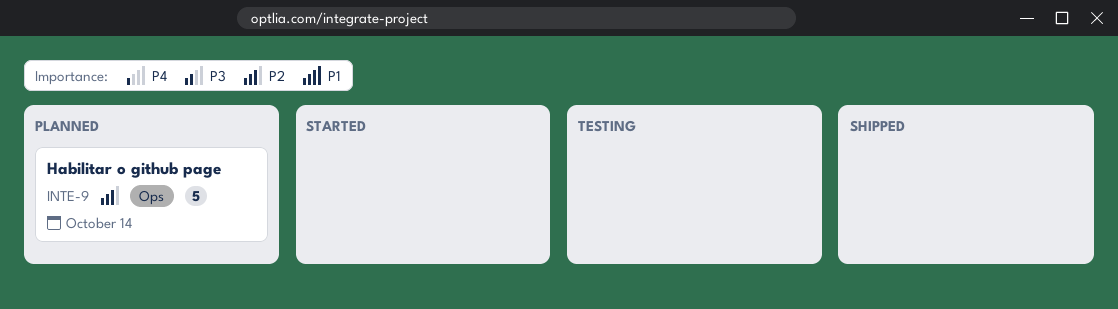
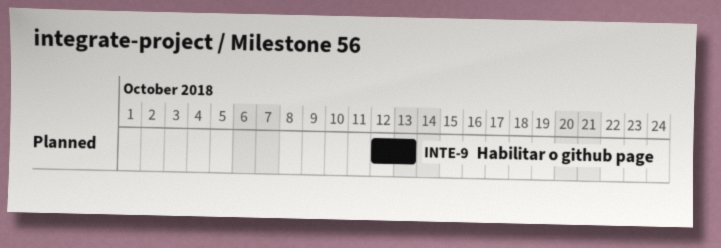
INTE-9, due: Oct 14 -> Oct 13

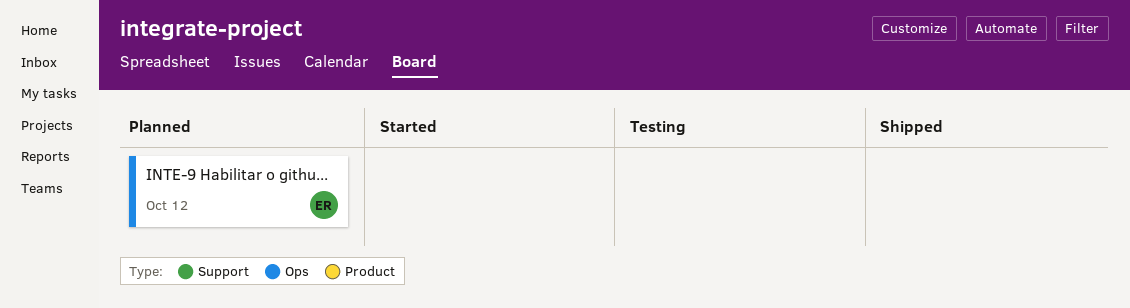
INTE-9, due: Oct 13 -> Oct 12

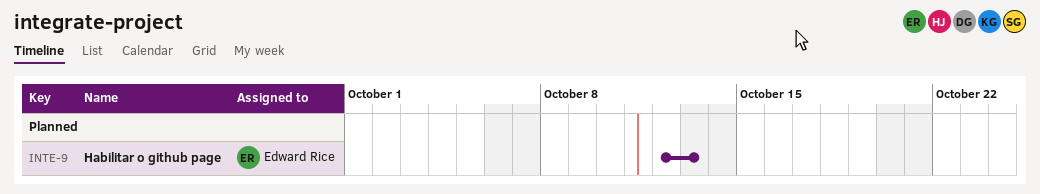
INTE-9, due: Oct 12 -> Oct 13

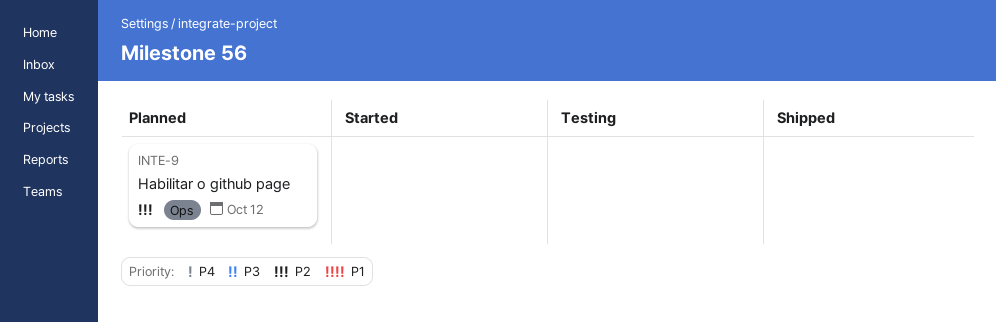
INTE-9, due: Oct 13 -> Oct 12

